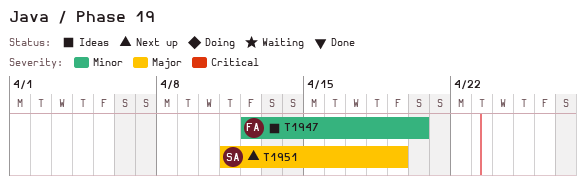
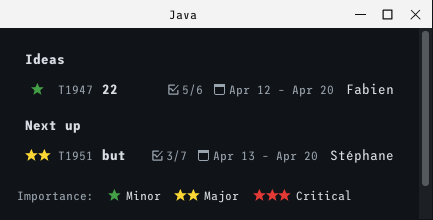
T1951, start: Apr 11 -> Apr 13
T1951, due: Apr 19 -> Apr 20

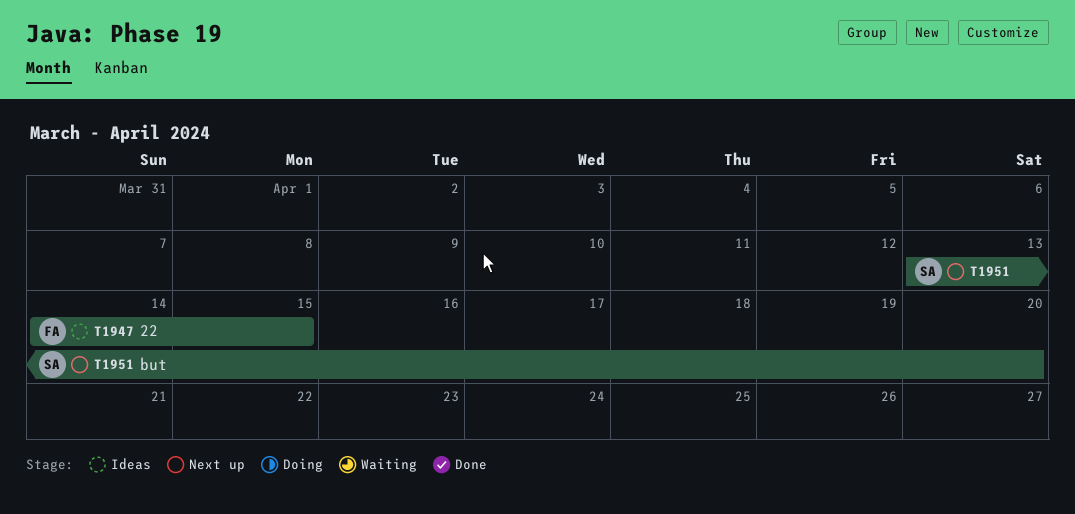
T1947, start: Apr 12 -> Apr 14
T1947, due: Apr 20 -> Apr 15

